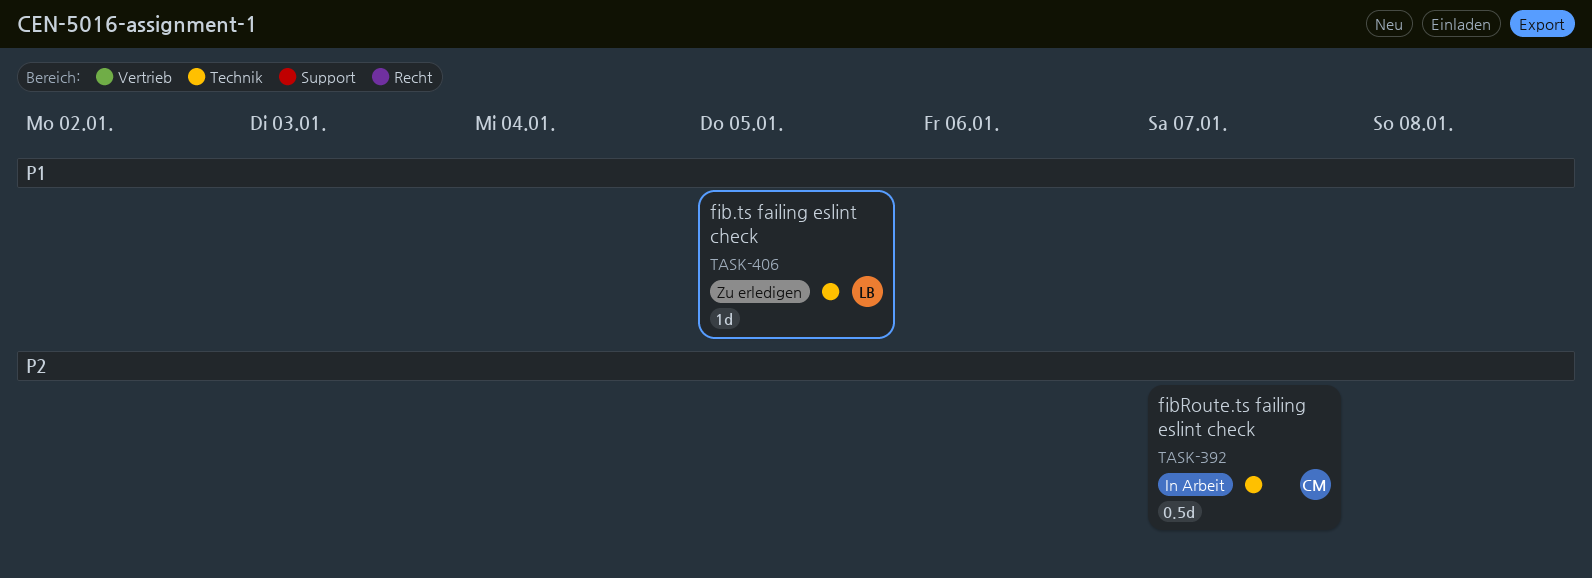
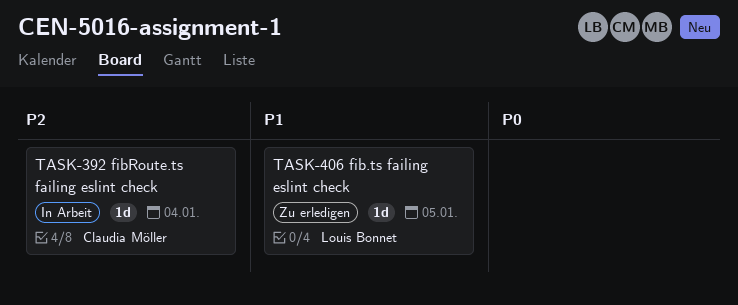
TASK-392, estimate: 0.5d -> 1d
TASK-392, due: Jan 7 -> Jan 4

